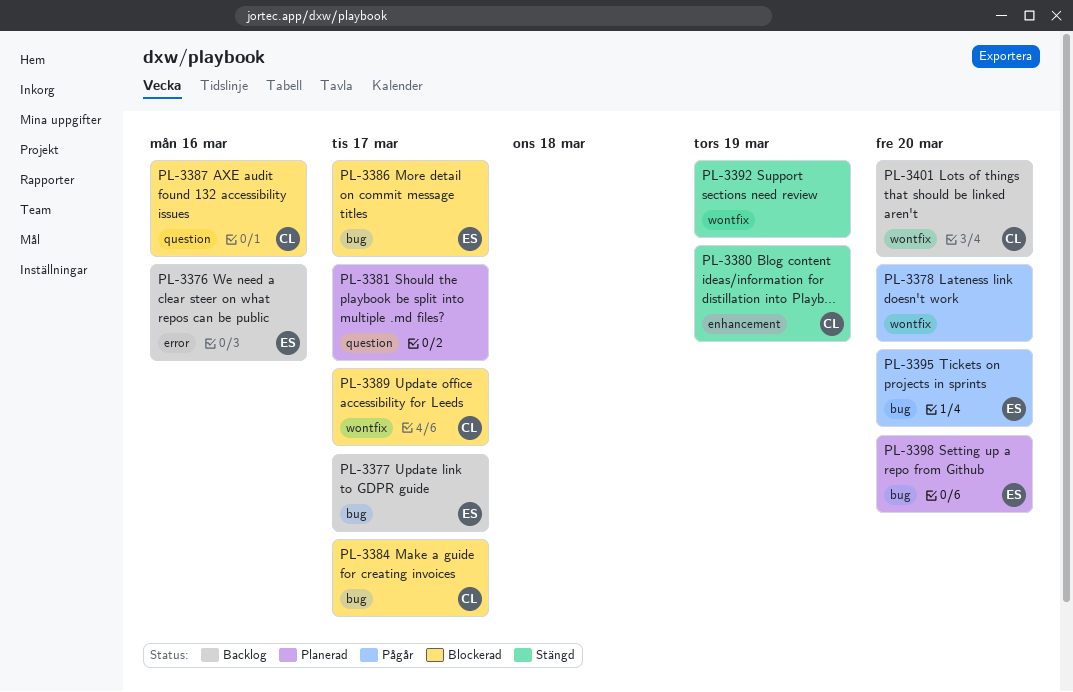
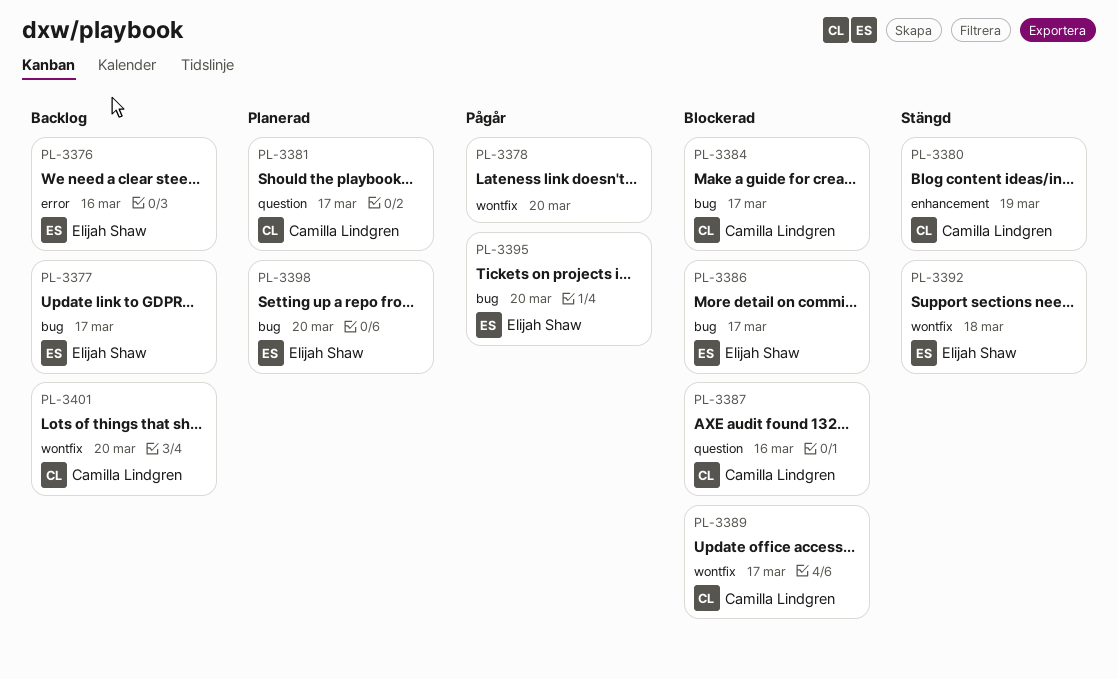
PL-3381, owner: none -> Camilla Lindgren
PL-3392, owner: none -> Elijah Shaw
PL-3392, due: Mar 19 -> Mar 18

